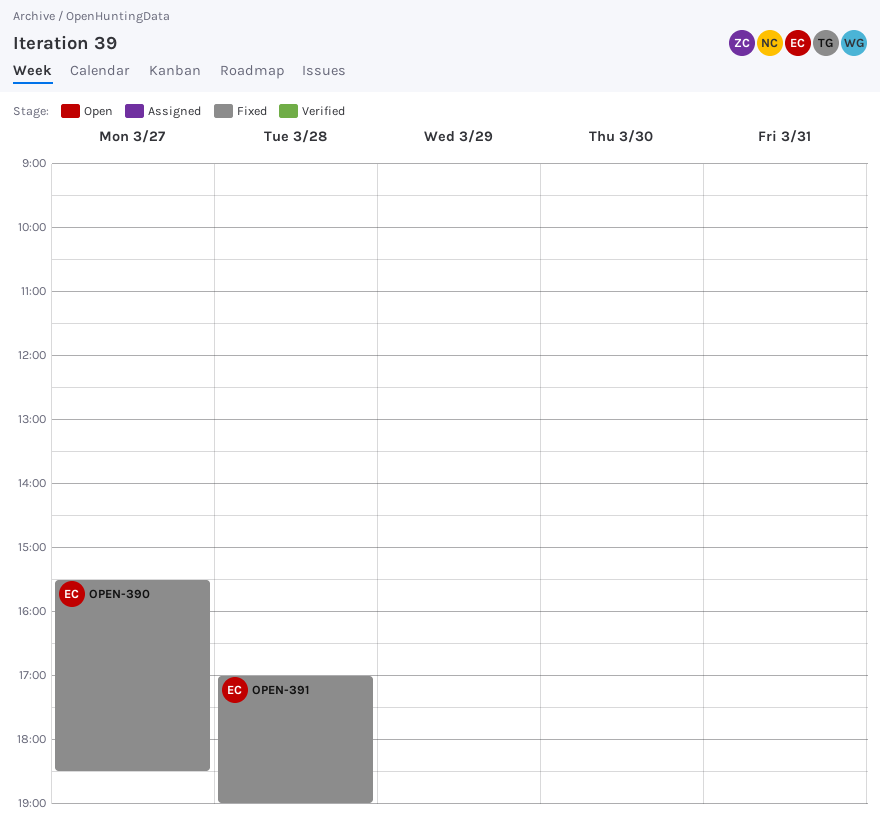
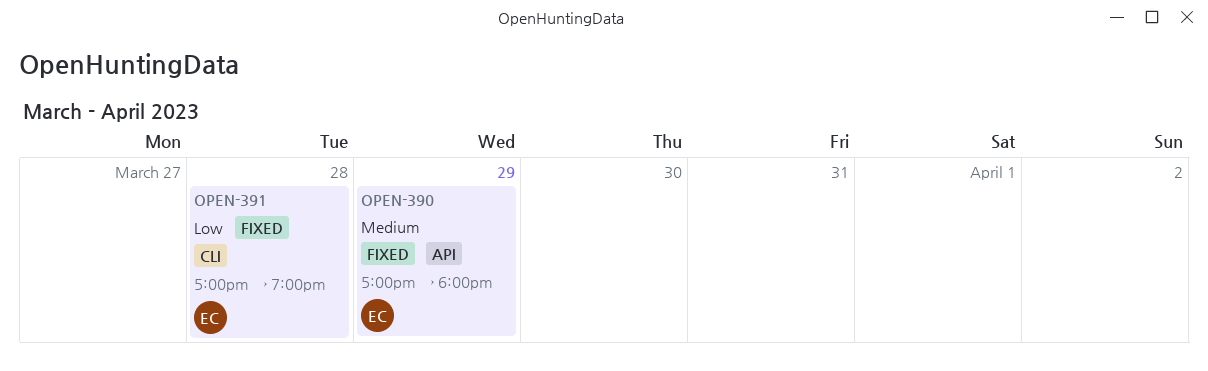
OPEN-390, day: Mar 27 -> Mar 29
OPEN-390, begins: 15:30 -> 17:00
OPEN-390, ends: 18:30 -> 18:00

